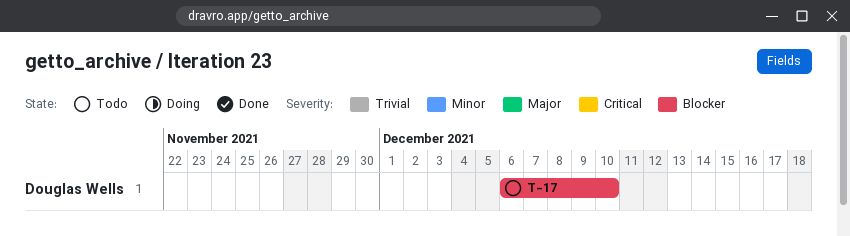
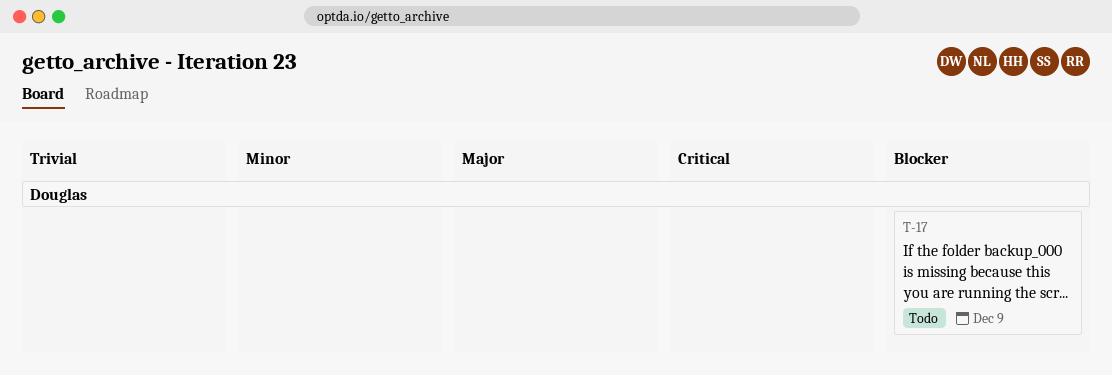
T-17, due: Dec 10 -> Dec 9

